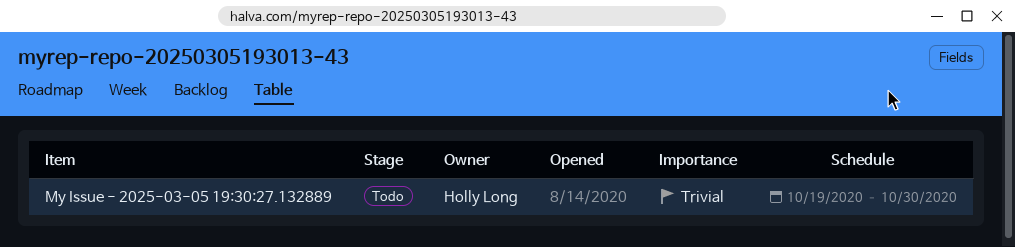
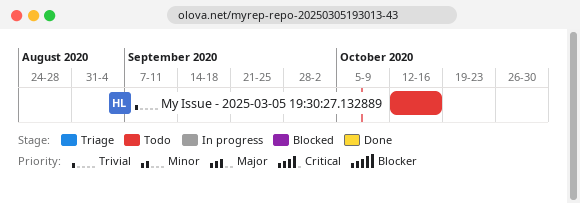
My Issue - 2025-03-05 19:30:27.132889, start: Oct 19 -> Oct 12
My Issue - 2025-03-05 19:30:27.132889, due: Oct 30 -> Oct 16

